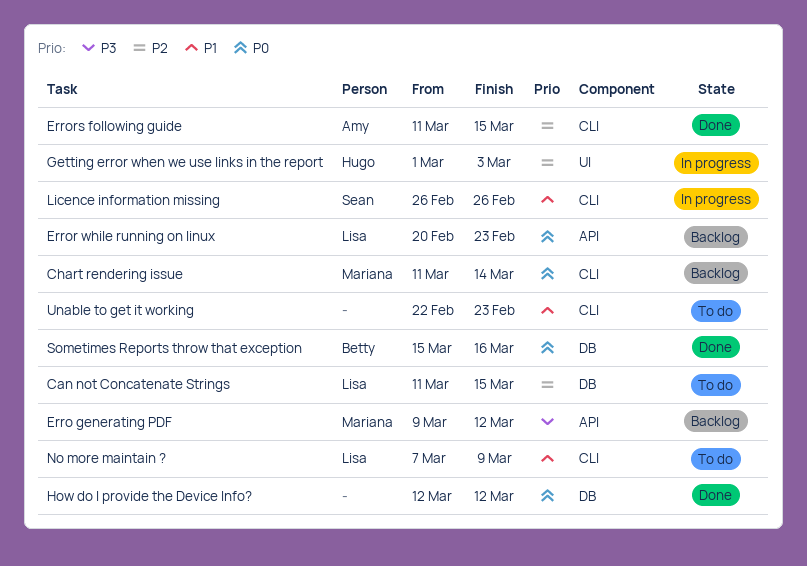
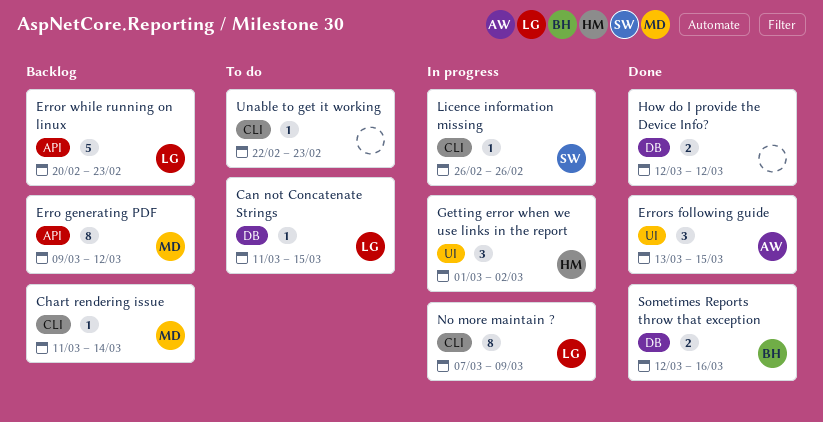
Errors following guide, label: CLI -> UI
Errors following guide, start: Mar 11 -> Mar 13
Getting error when we use links in the report, due: Mar 3 -> Mar 2
No more maintain ?, status: To do -> In progress
Sometimes Reports throw that exception, start: Mar 15 -> Mar 12

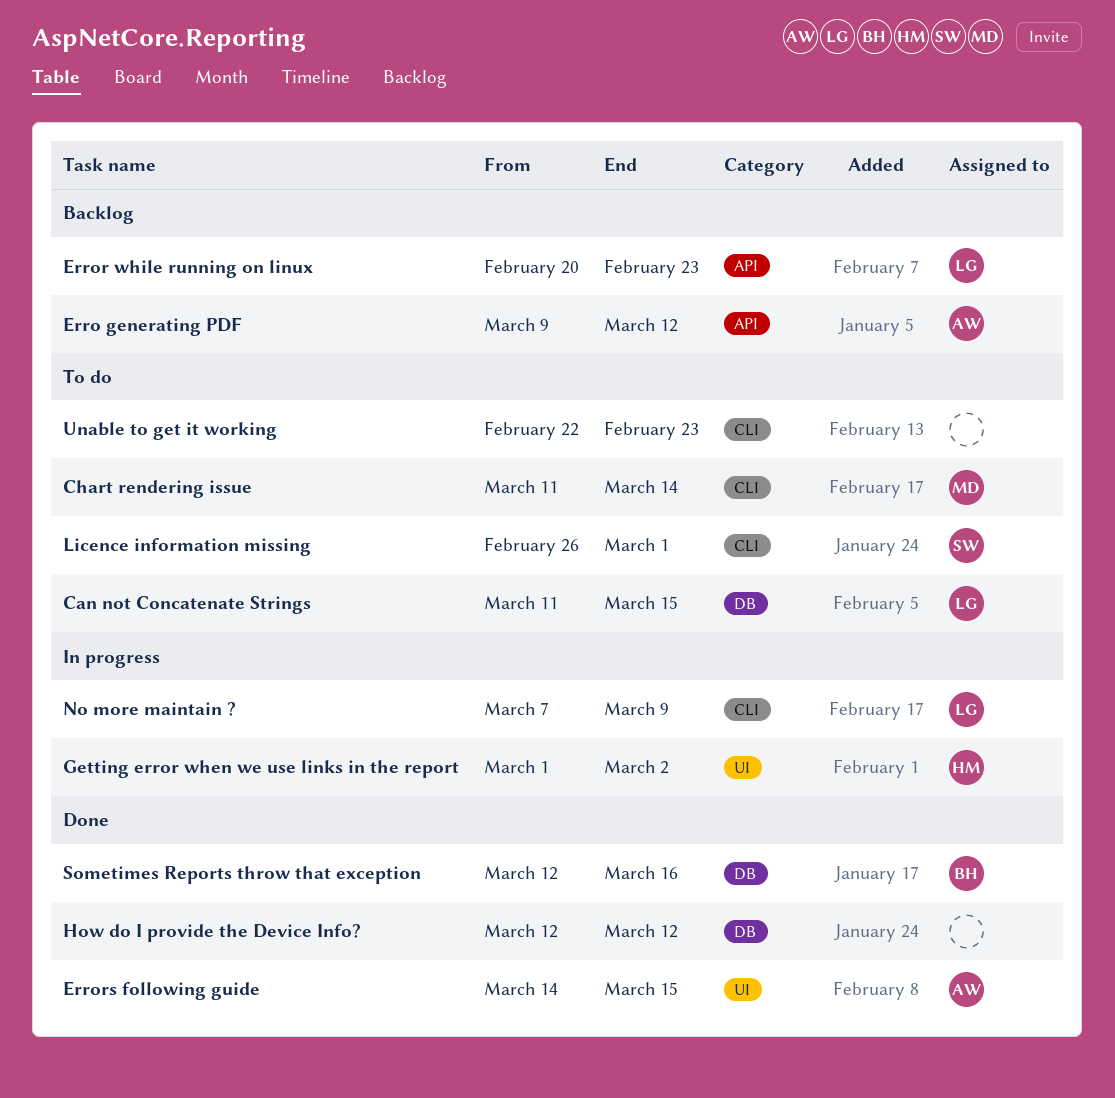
Chart rendering issue, status: Backlog -> To do
Erro generating PDF, owner: MD -> AW
Errors following guide, start: Mar 13 -> Mar 14
Licence information missing, status: In progress -> To do
Licence information missing, due: Feb 26 -> Mar 1

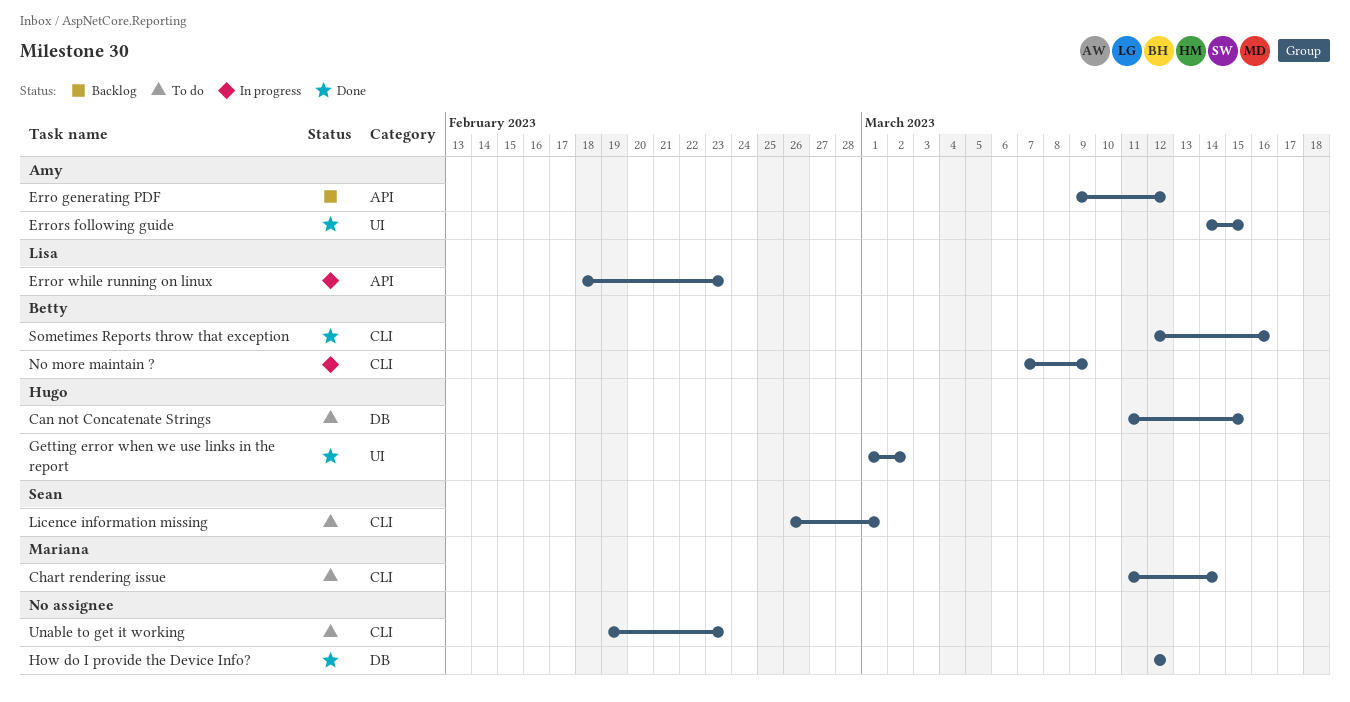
Can not Concatenate Strings, owner: Lisa -> Hugo
Error while running on linux, status: Backlog -> In progress
Error while running on linux, start: Feb 20 -> Feb 18
Getting error when we use links in the report, status: In progress -> Done
No more maintain ?, owner: Lisa -> Betty
Sometimes Reports throw that exception, label: DB -> CLI
Unable to get it working, start: Feb 22 -> Feb 19

